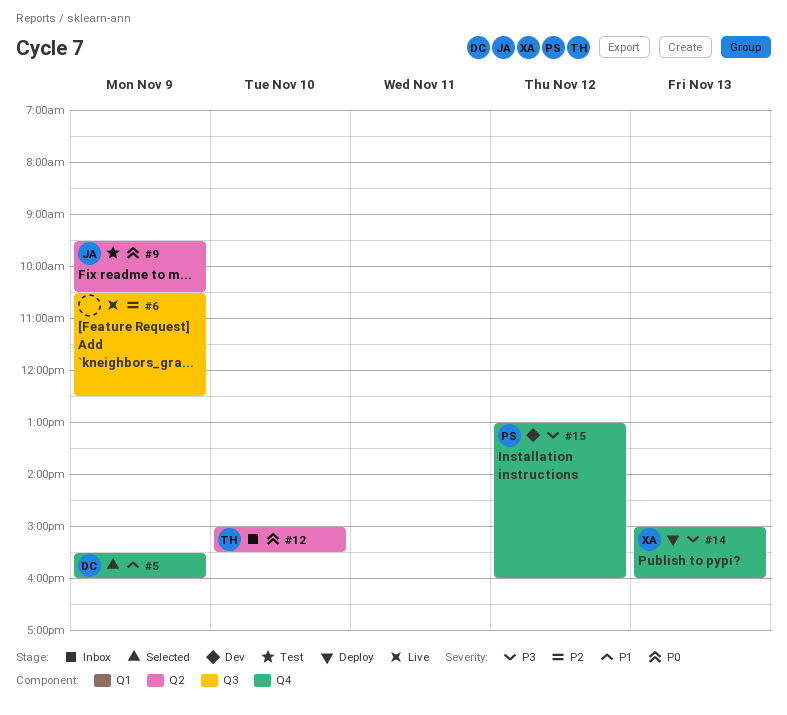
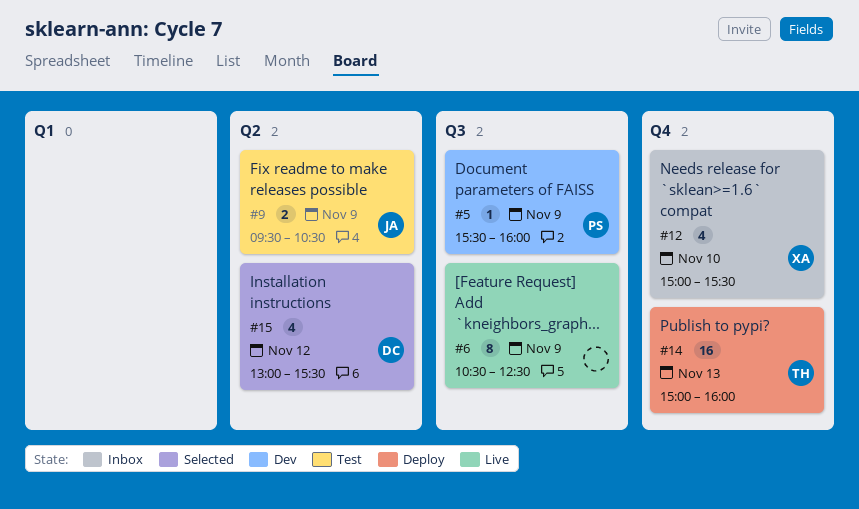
#5, status: Selected -> Dev
#5, owner: DC -> PS
#5, label: Q4 -> Q3
#12, owner: TH -> XA
#12, label: Q2 -> Q4
#14, owner: XA -> TH
#15, status: Dev -> Selected
#15, owner: PS -> DC
#15, label: Q4 -> Q2
#15, ends: 16:00 -> 15:30

